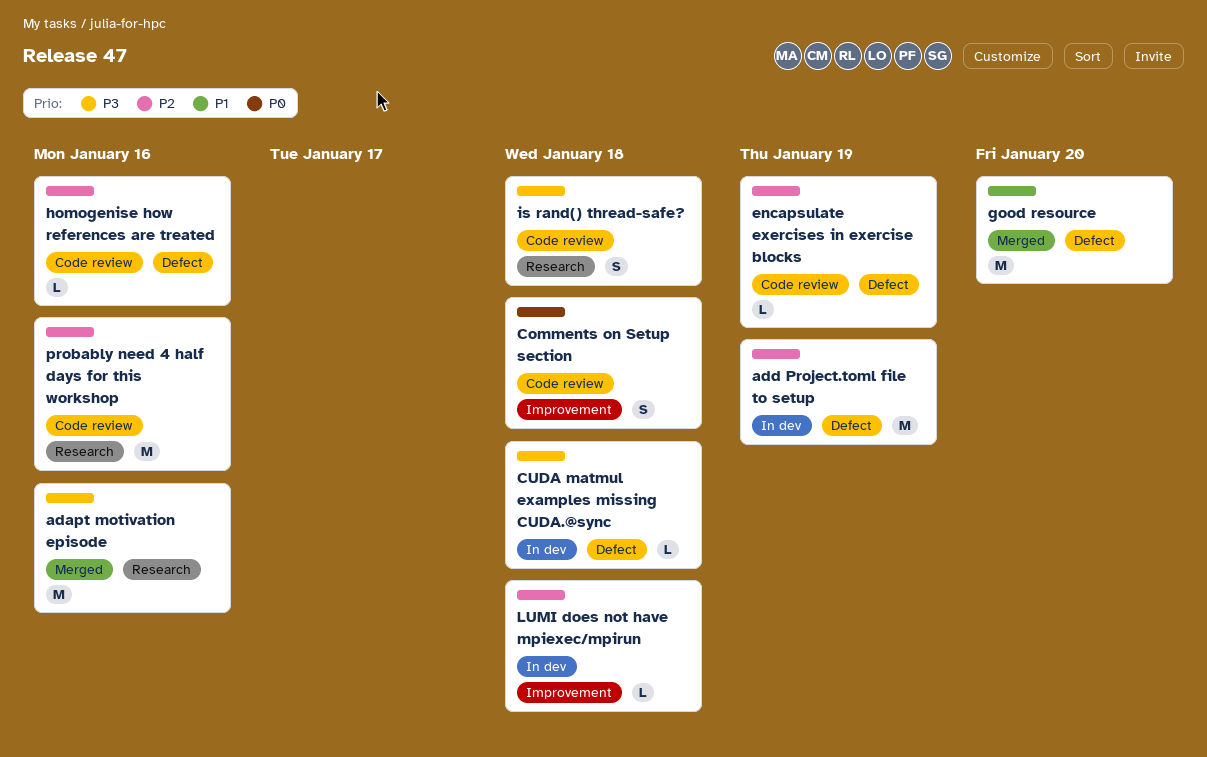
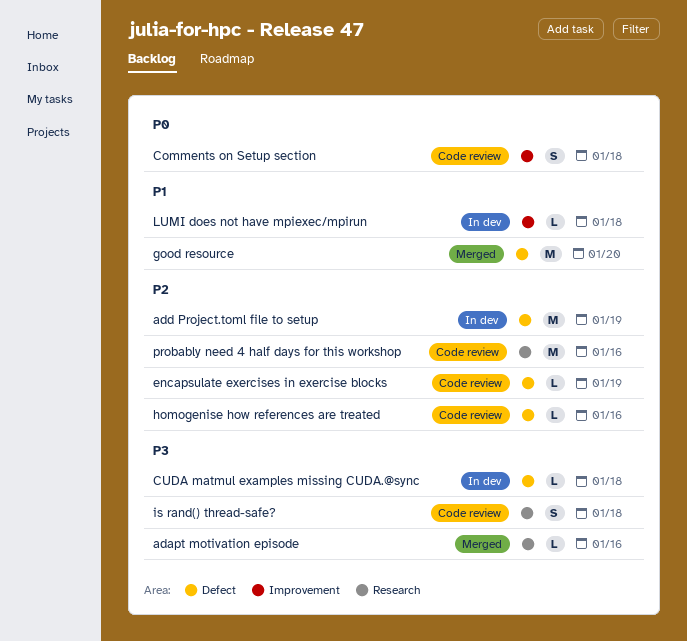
adapt motivation episode, estimate: M -> L
LUMI does not have mpiexec/mpirun, priority: P2 -> P1

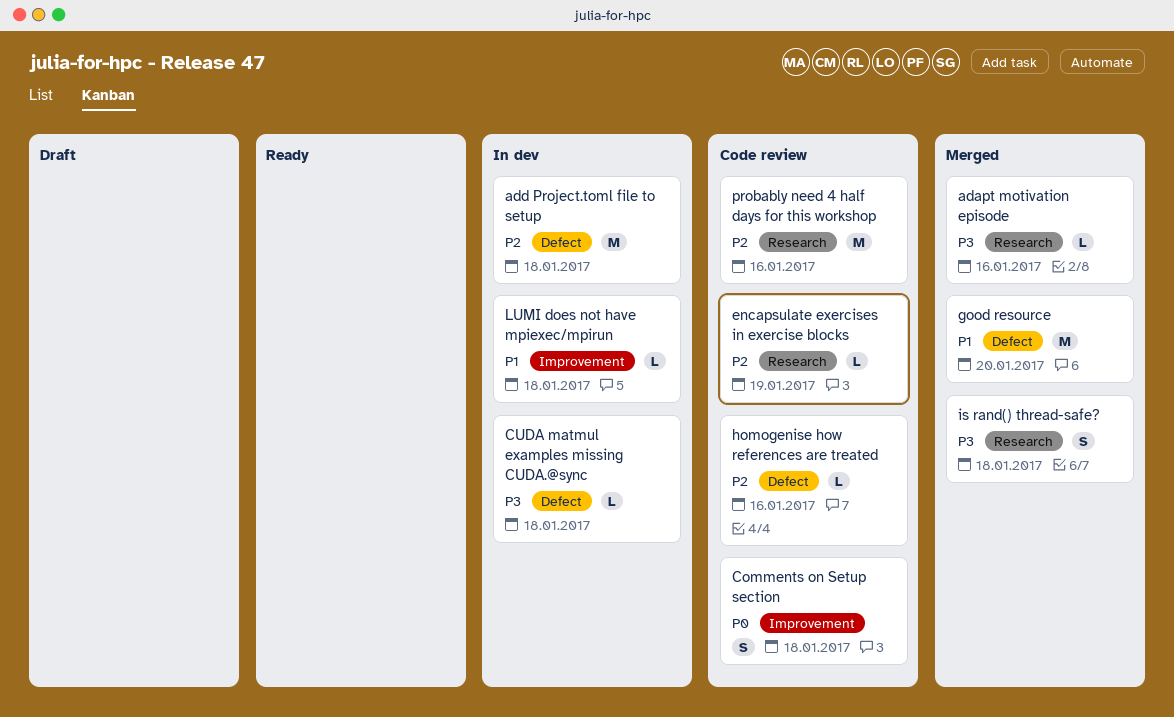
add Project.toml file to setup, due: Jan 19 -> Jan 18
encapsulate exercises in exercise blocks, label: Defect -> Research
is rand() thread-safe?, status: Code review -> Merged

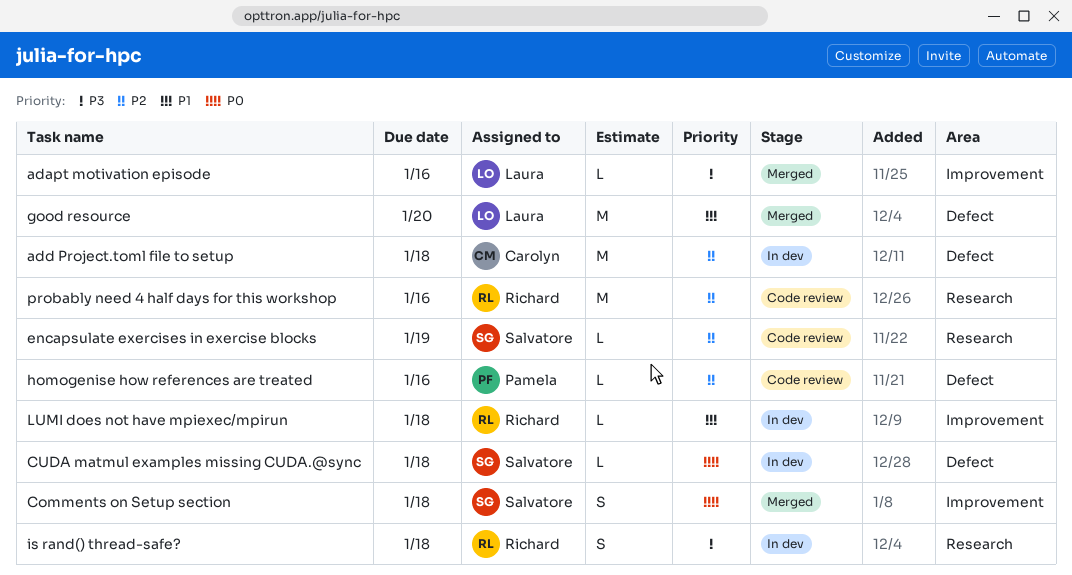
adapt motivation episode, label: Research -> Improvement
Comments on Setup section, status: Code review -> Merged
CUDA matmul examples missing CUDA.@sync, priority: P3 -> P0
is rand() thread-safe?, status: Merged -> In dev

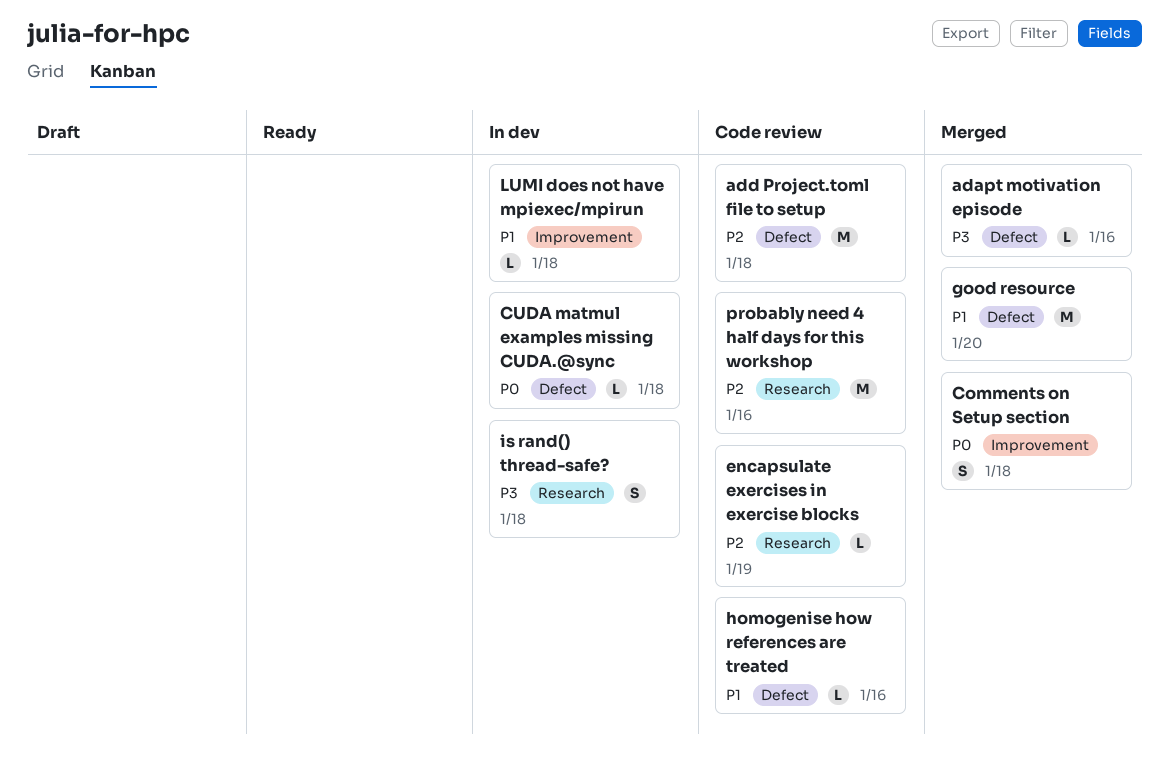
adapt motivation episode, label: Improvement -> Defect
add Project.toml file to setup, status: In dev -> Code review
homogenise how references are treated, priority: P2 -> P1

